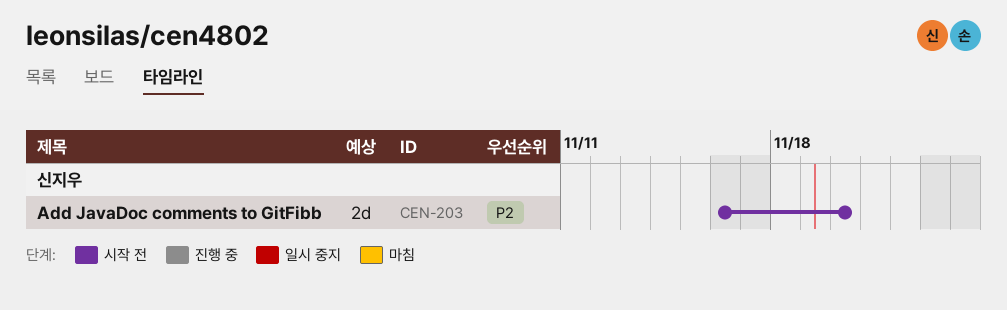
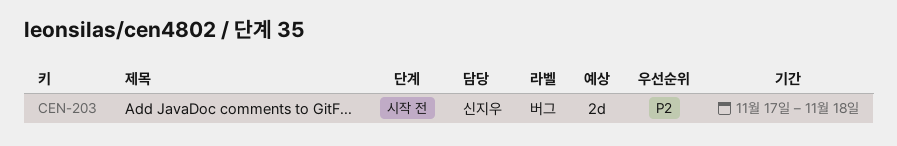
CEN-203, start: Nov 16 -> Nov 17
CEN-203, due: Nov 20 -> Nov 18

